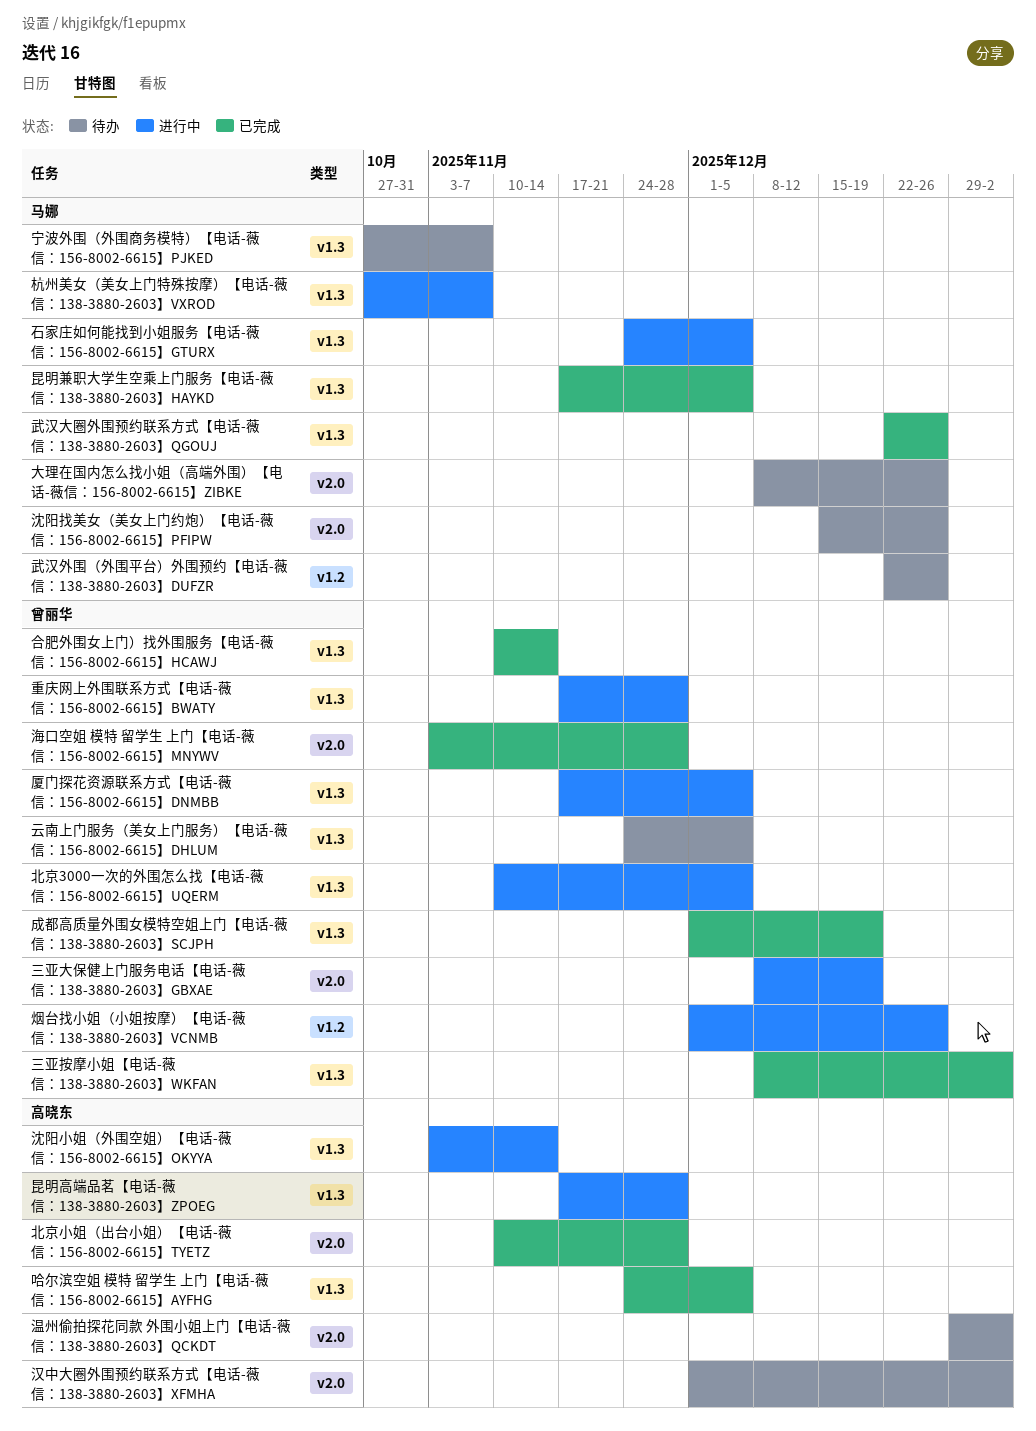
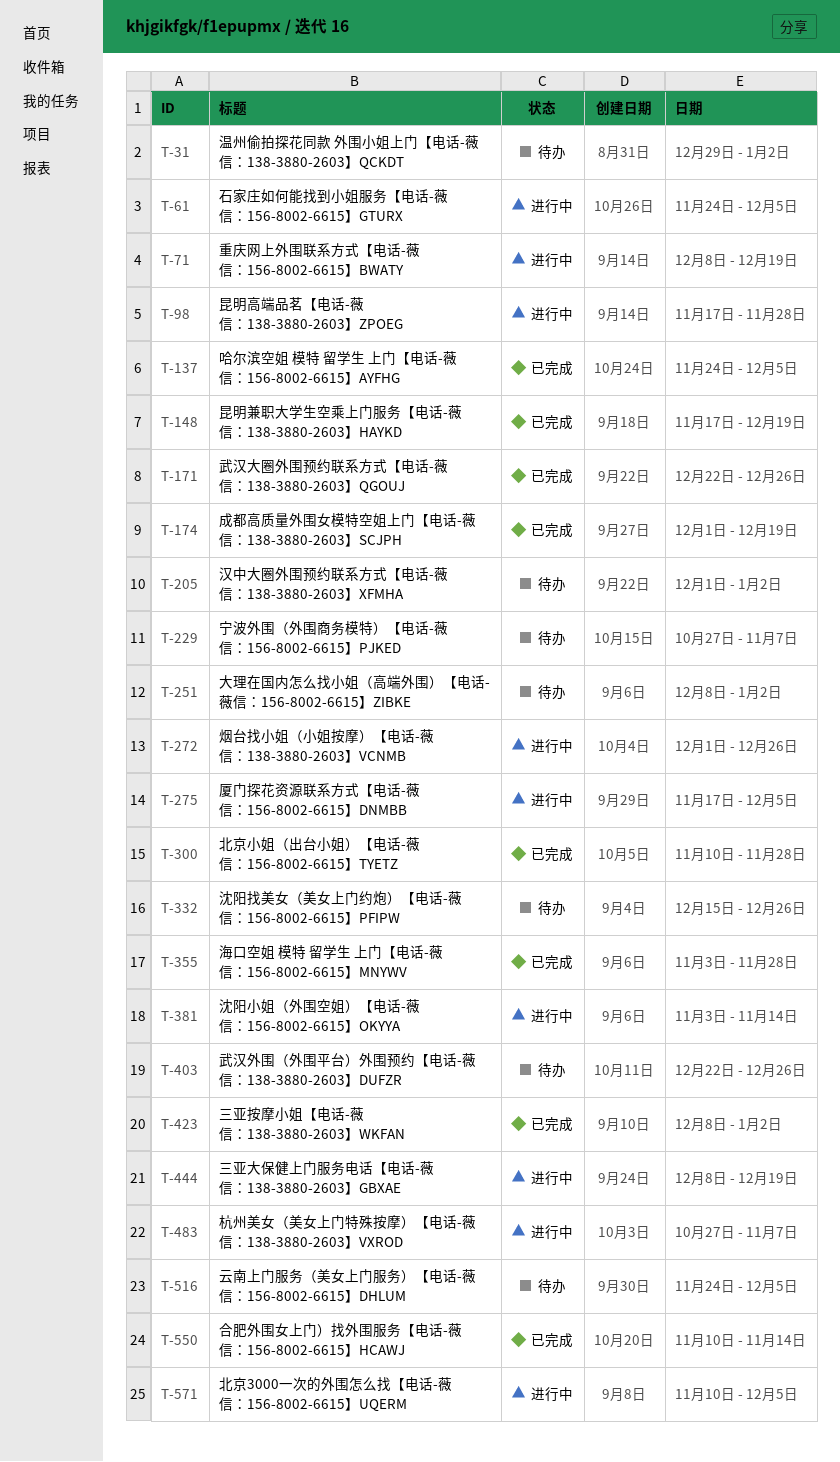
大理在国内怎么找小姐（高端外围）【电话-薇信：156-8002-6615】ZIBKE, due: Dec 26 -> Jan 2
昆明兼职大学生空乘上门服务【电话-薇信：138-3880-2603】HAYKD, due: Dec 5 -> Dec 19
重庆网上外围联系方式【电话-薇信：156-8002-6615】BWATY, start: Nov 17 -> Dec 8
重庆网上外围联系方式【电话-薇信：156-8002-6615】BWATY, due: Nov 28 -> Dec 19

